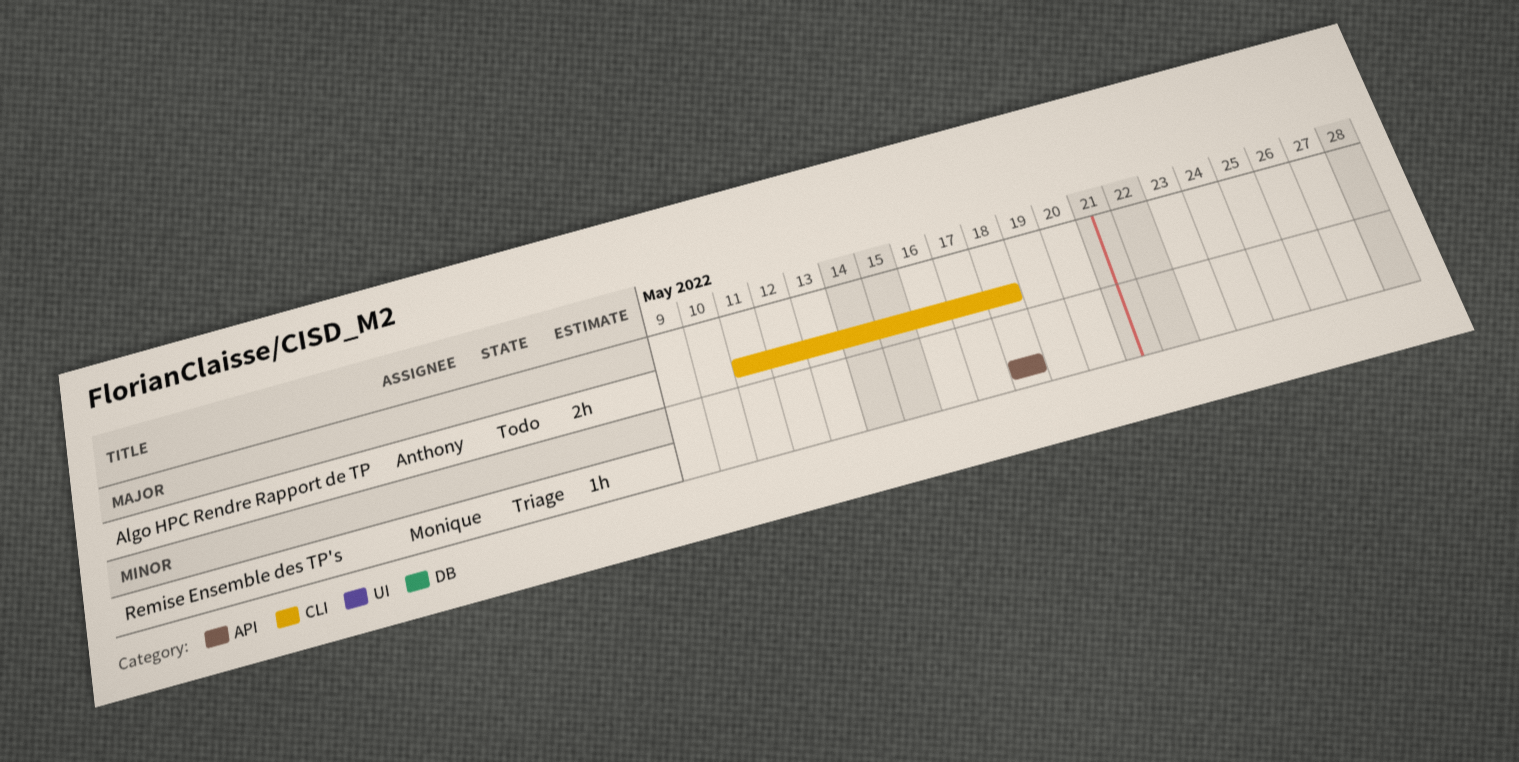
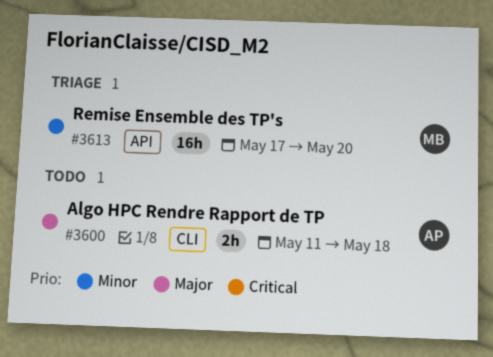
Remise Ensemble des TP's, estimate: 1h -> 16h
Remise Ensemble des TP's, start: May 18 -> May 17
Remise Ensemble des TP's, due: May 18 -> May 20

